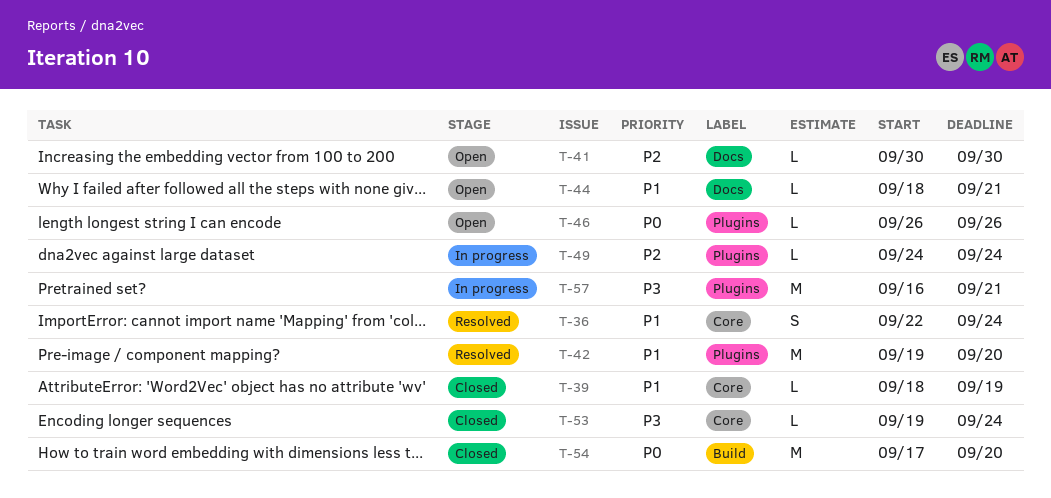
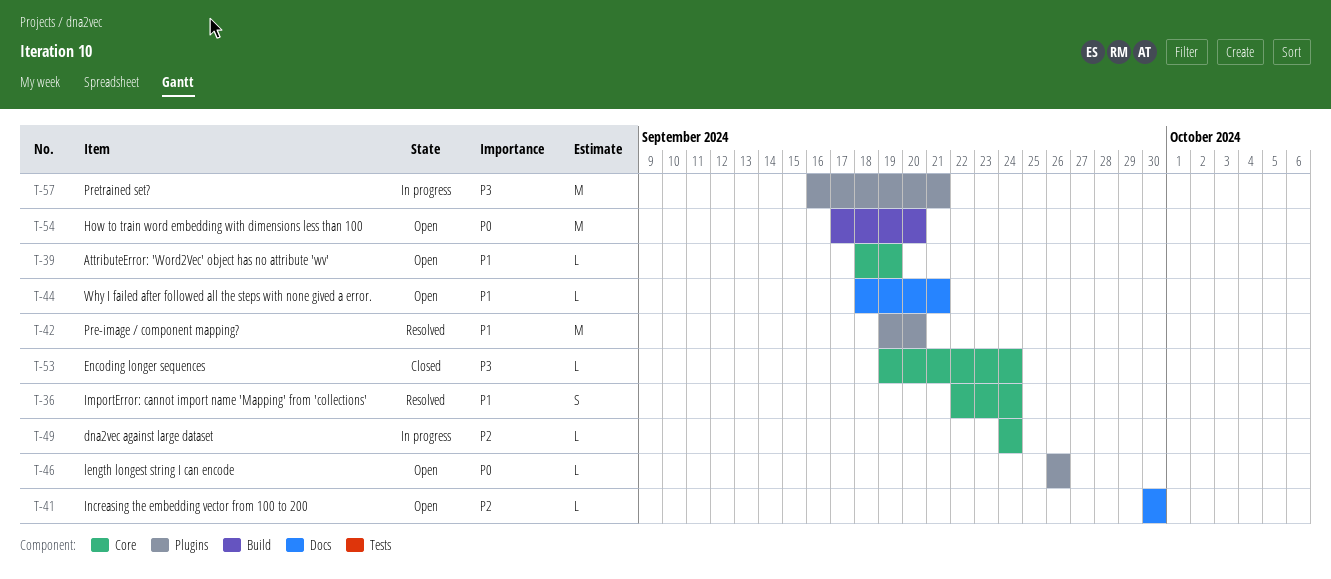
T-39, status: Closed -> Open
T-49, label: Plugins -> Core
T-54, status: Closed -> Open

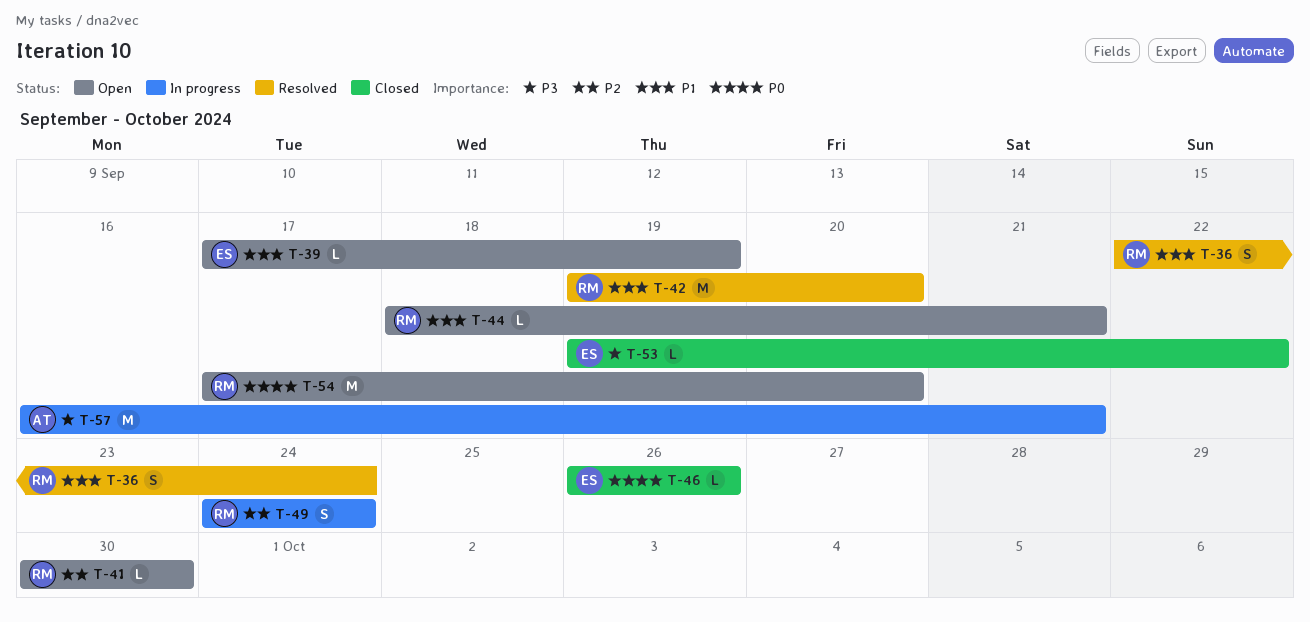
T-39, start: Sep 18 -> Sep 17
T-46, status: Open -> Closed
T-49, estimate: L -> S
T-53, due: Sep 24 -> Sep 22

